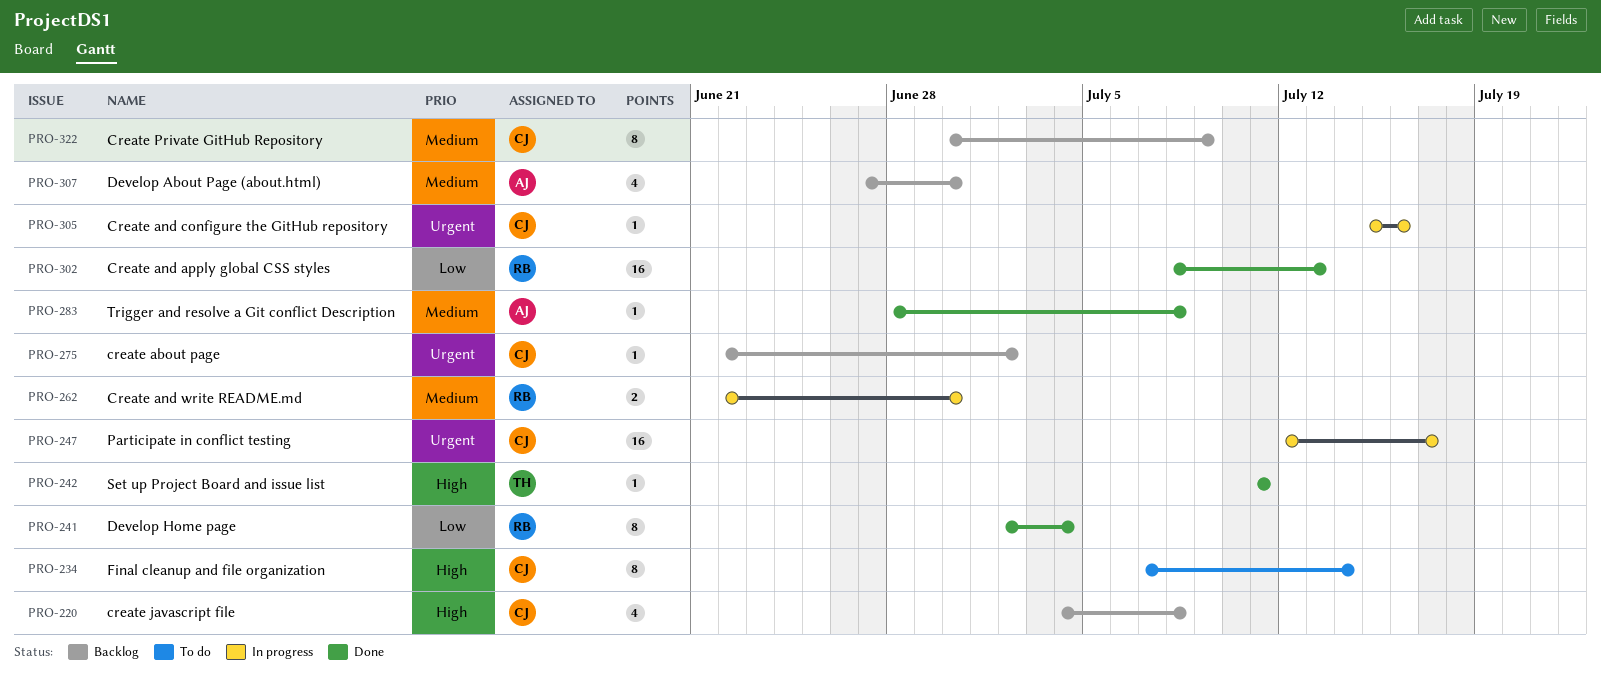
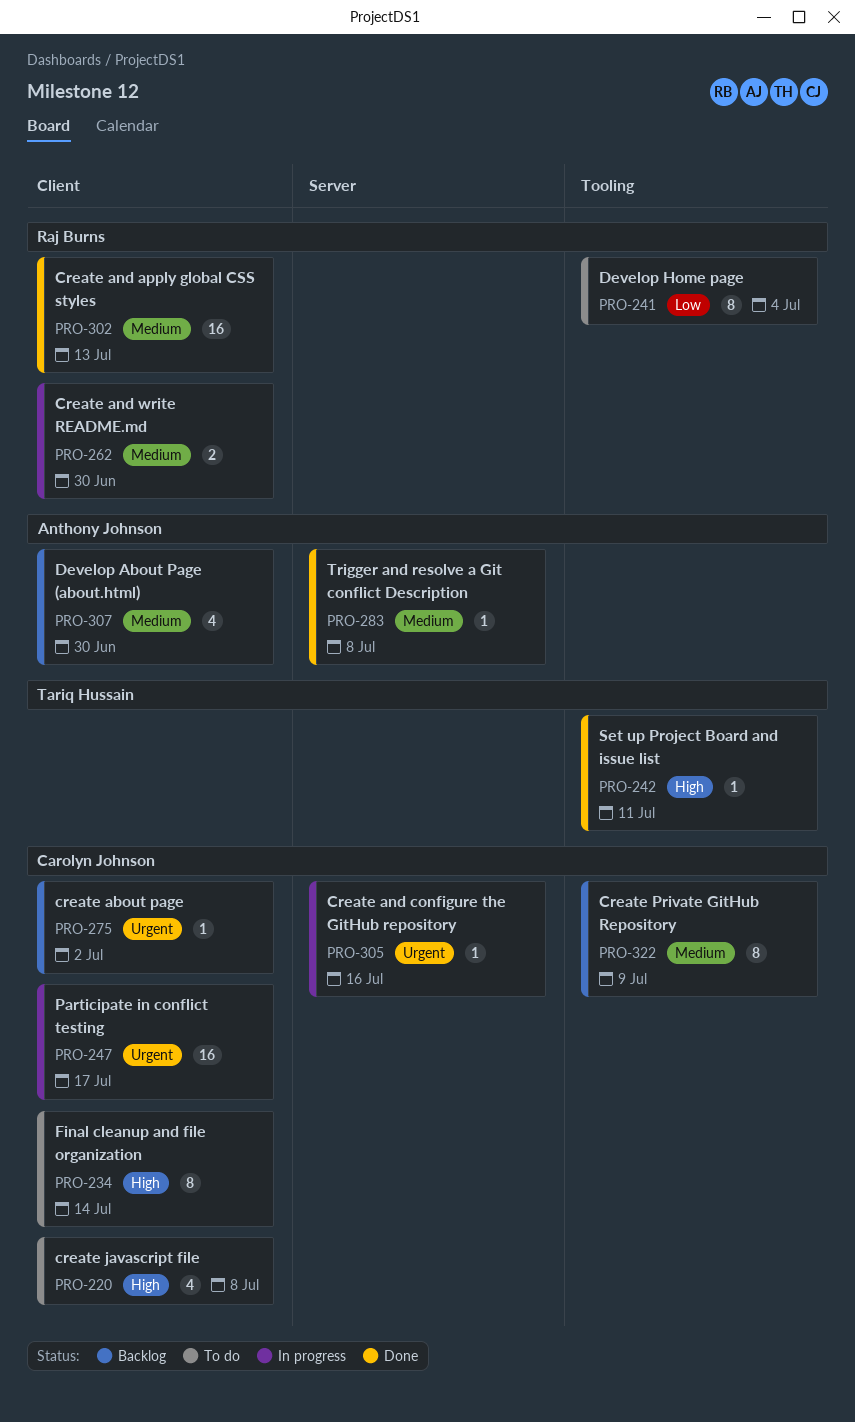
PRO-220, status: Backlog -> To do
PRO-241, status: Done -> To do
PRO-302, priority: Low -> Medium

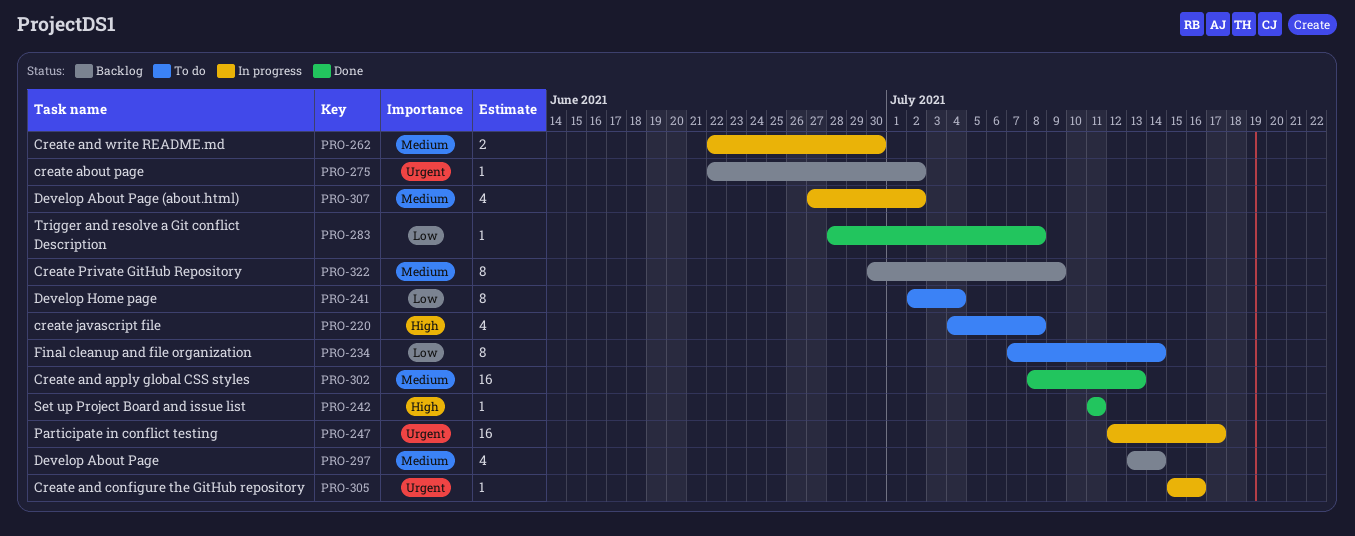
PRO-234, priority: High -> Low
PRO-283, priority: Medium -> Low
PRO-297: none -> present
PRO-307, status: Backlog -> In progress
PRO-307, due: Jun 30 -> Jul 2

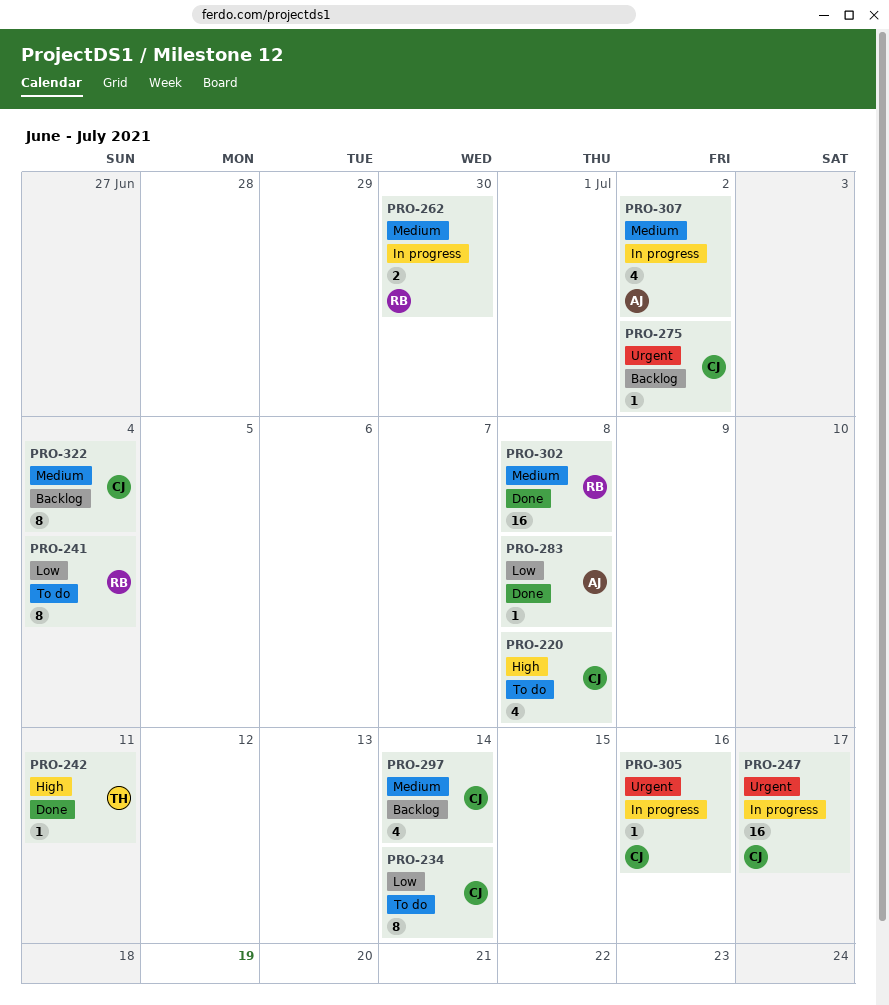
PRO-302, due: Jul 13 -> Jul 8
PRO-322, due: Jul 9 -> Jul 4

